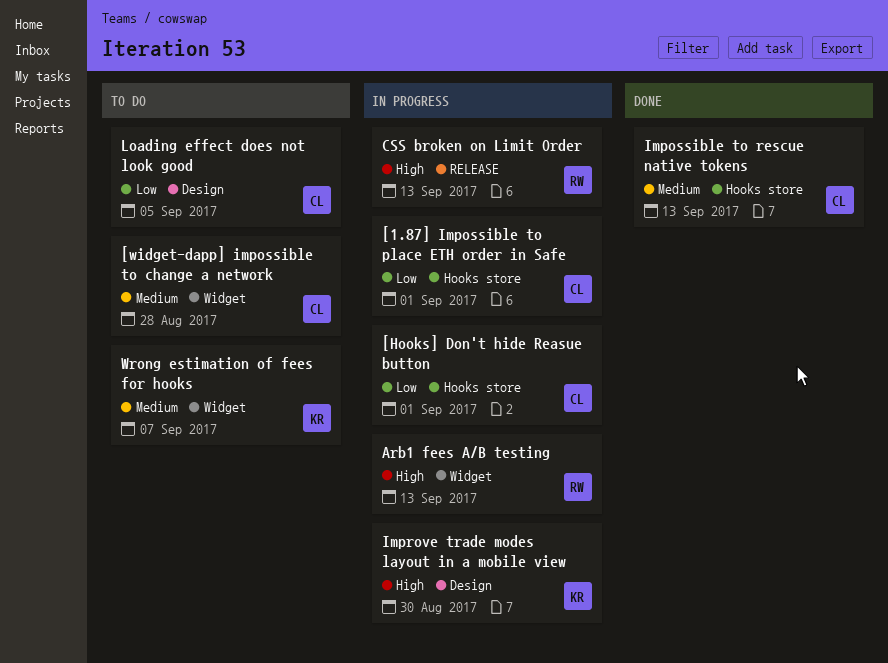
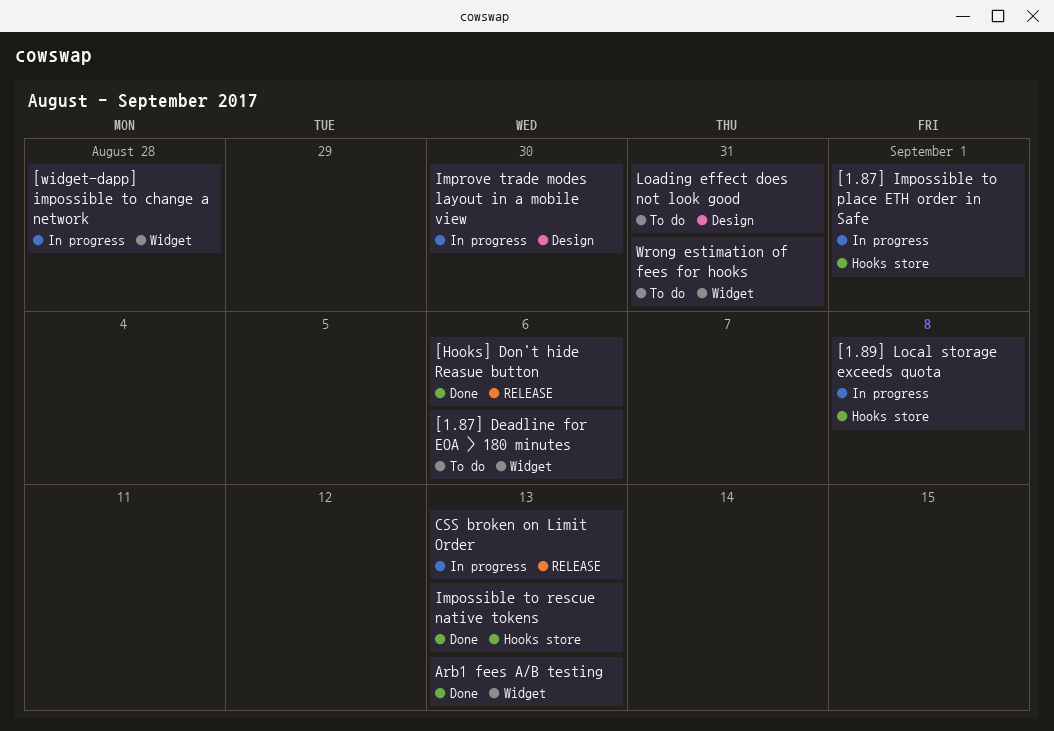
[1.87] Deadline for EOA > 180 minutes: none -> present
[1.89] Local storage exceeds quota: none -> present
[Hooks] Don't hide Reasue button, status: In progress -> Done
[Hooks] Don't hide Reasue button, label: Hooks store -> RELEASE
[Hooks] Don't hide Reasue button, due: Sep 1 -> Sep 6
[widget-dapp] impossible to change a network, status: To do -> In progress
Arb1 fees A/B testing, status: In progress -> Done
Loading effect does not look good, due: Sep 5 -> Aug 31
Wrong estimation of fees for hooks, due: Sep 7 -> Aug 31

